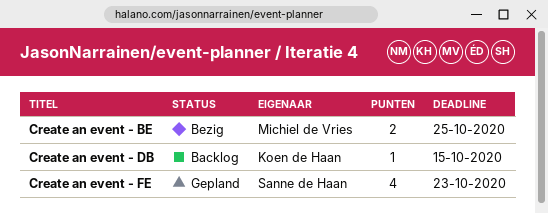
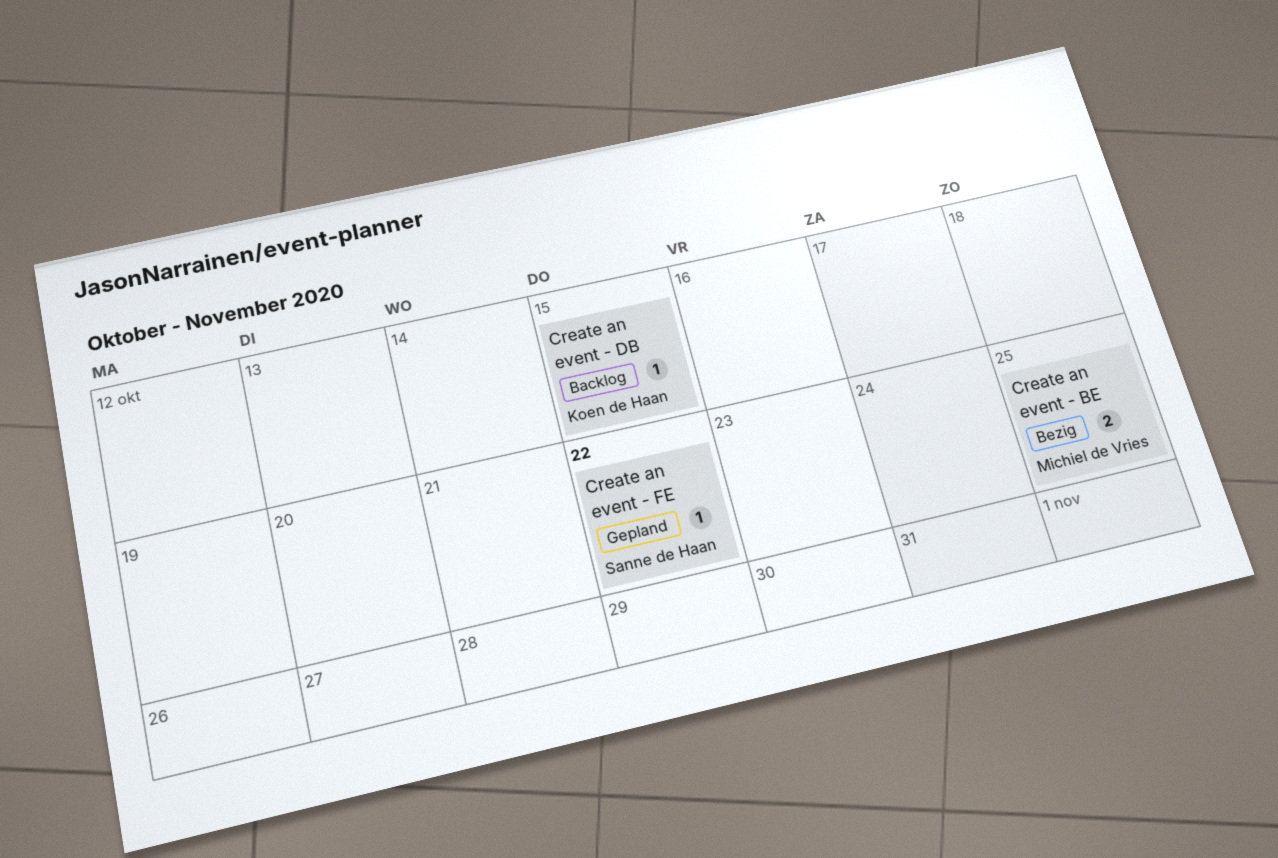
Create an event - FE, estimate: 4 -> 1
Create an event - FE, due: Oct 23 -> Oct 22

